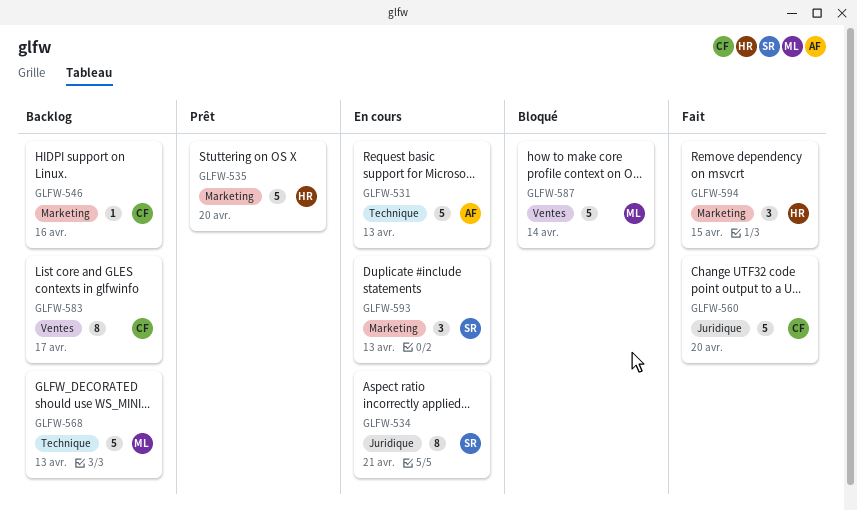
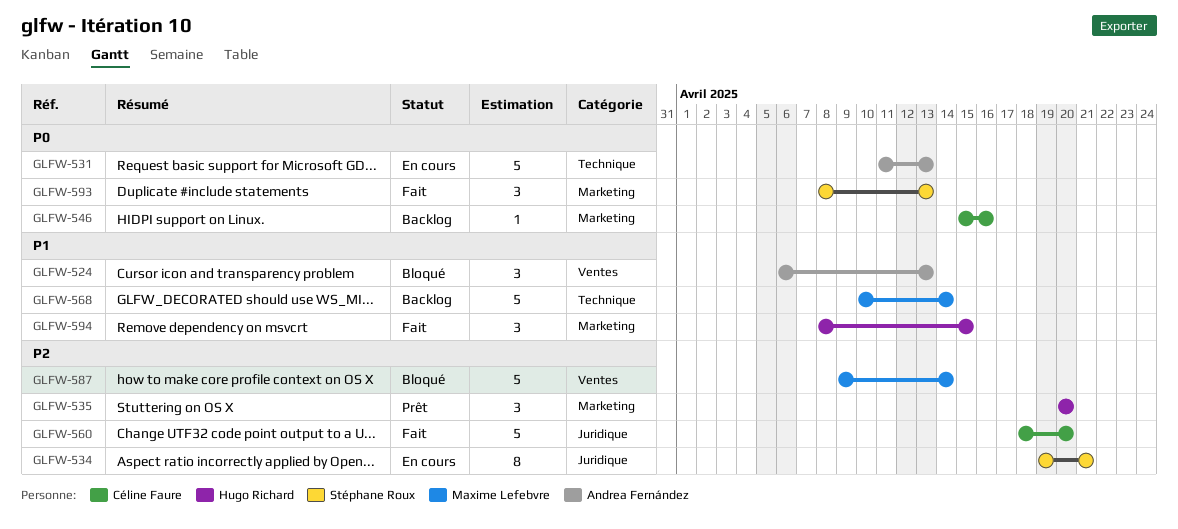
GLFW-524: none -> present
GLFW-535, estimate: 5 -> 3
GLFW-568, due: Apr 13 -> Apr 14
GLFW-583: present -> none
GLFW-593, status: En cours -> Fait

